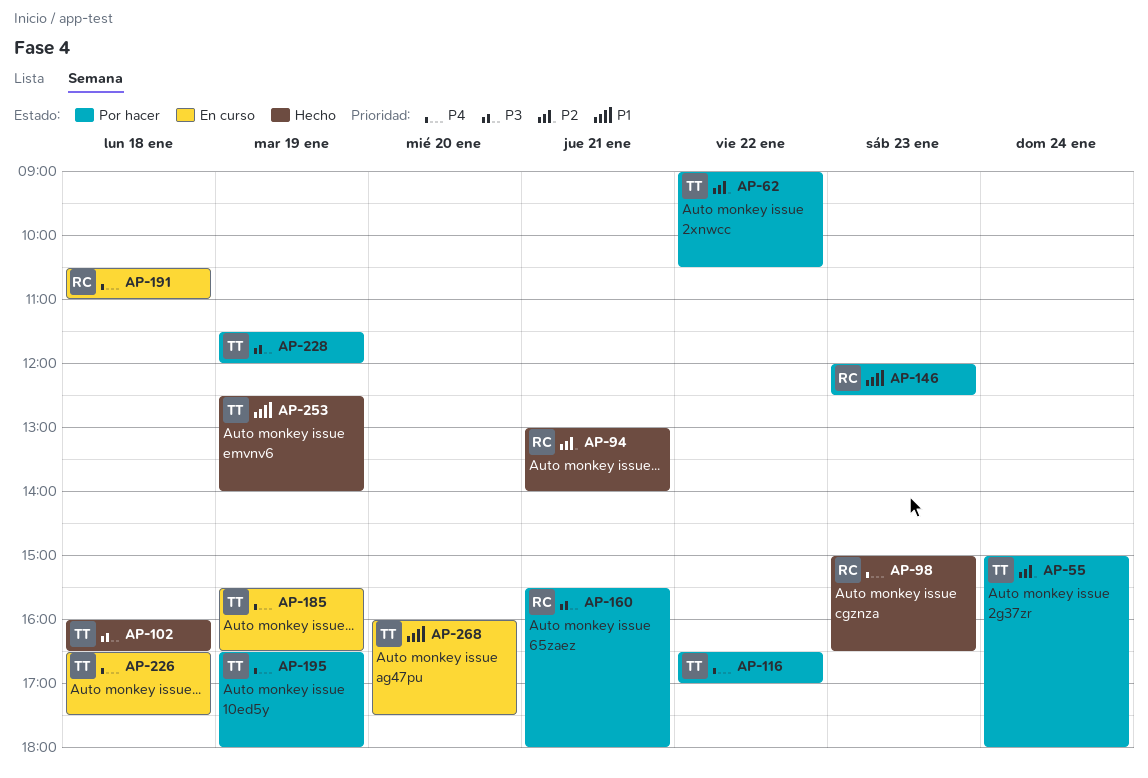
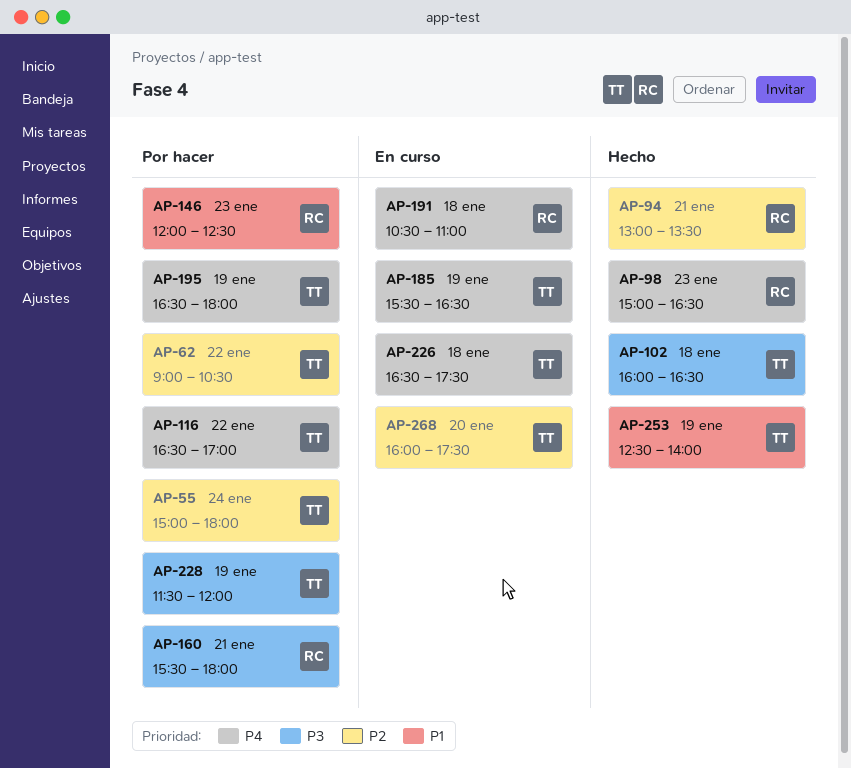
AP-94, ends: 14:00 -> 13:30
AP-268, priority: P1 -> P2

